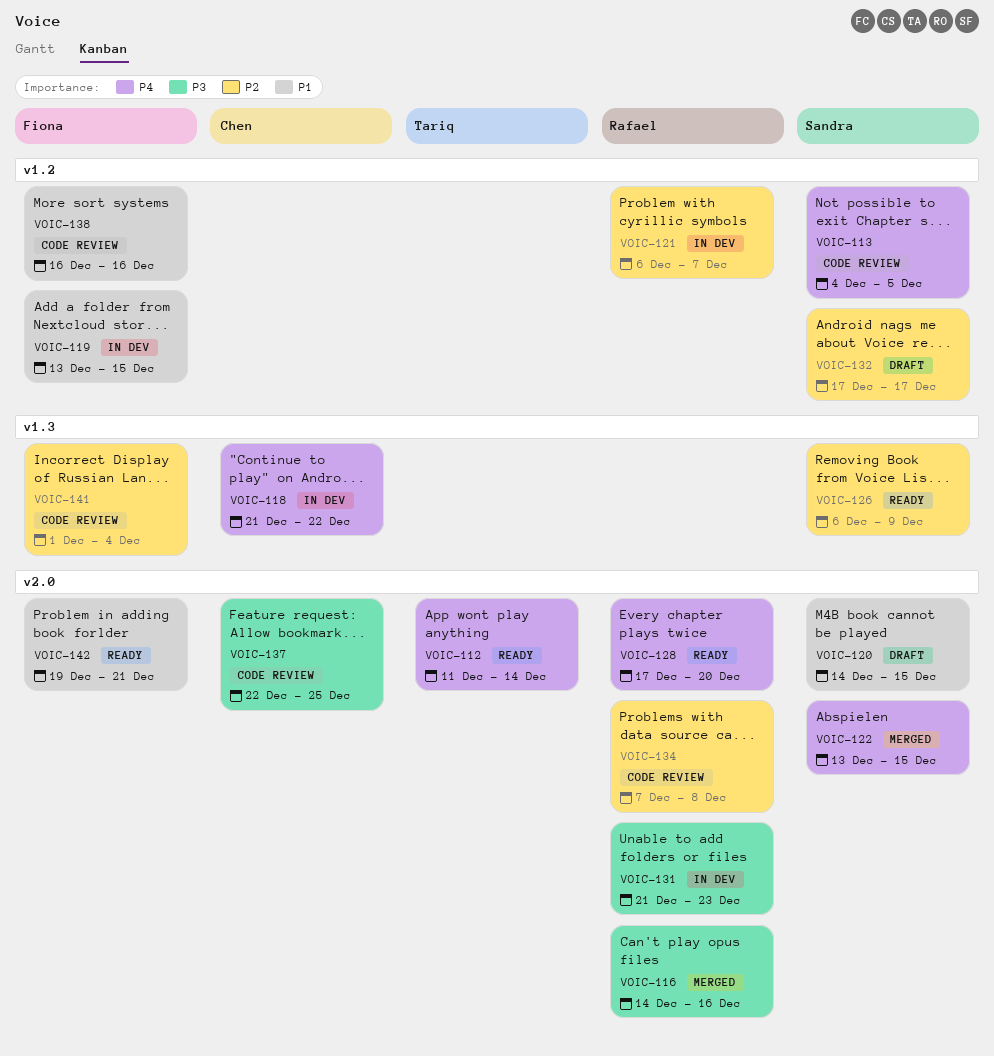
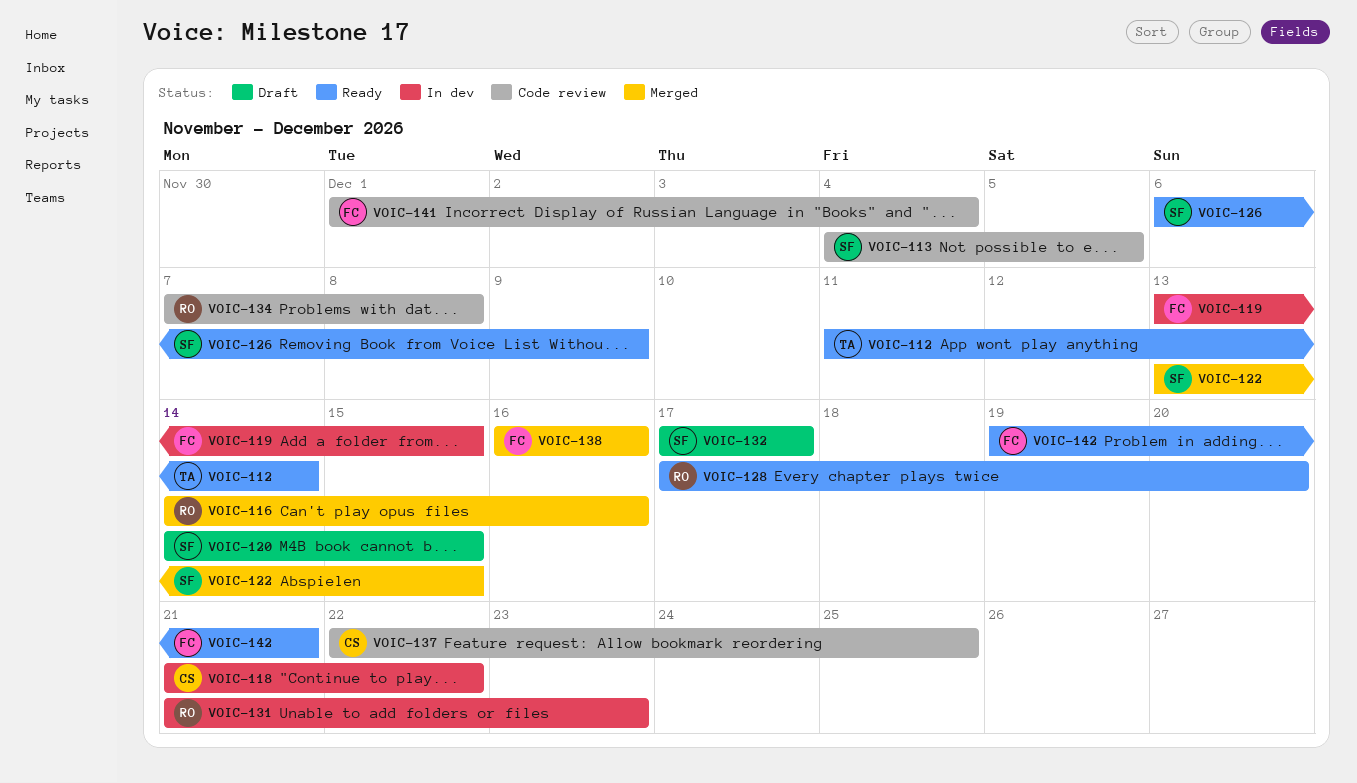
VOIC-121: present -> none
VOIC-138, status: Code review -> Merged

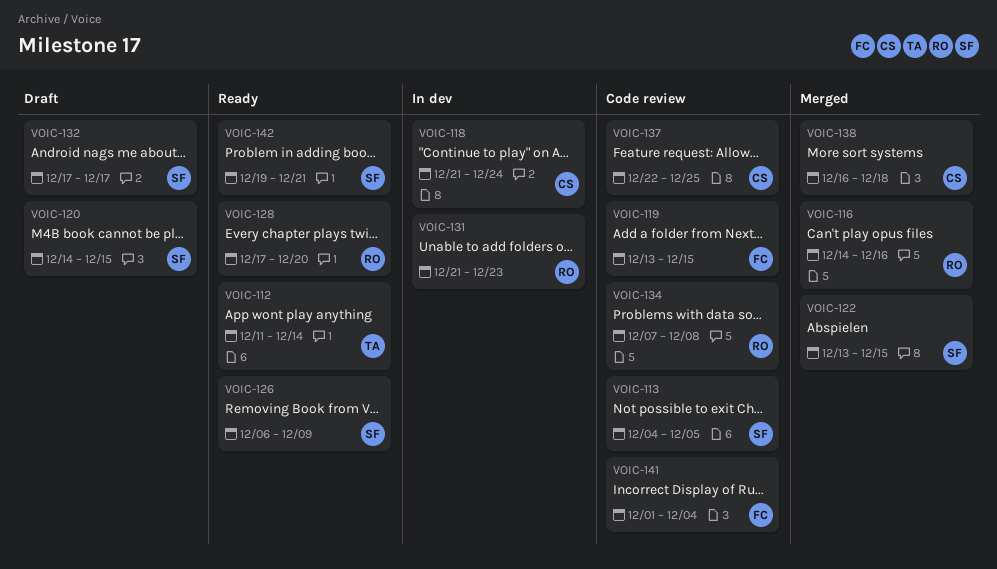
VOIC-118, due: Dec 22 -> Dec 24
VOIC-119, status: In dev -> Code review
VOIC-138, owner: FC -> CS
VOIC-138, due: Dec 16 -> Dec 18
VOIC-142, owner: FC -> SF

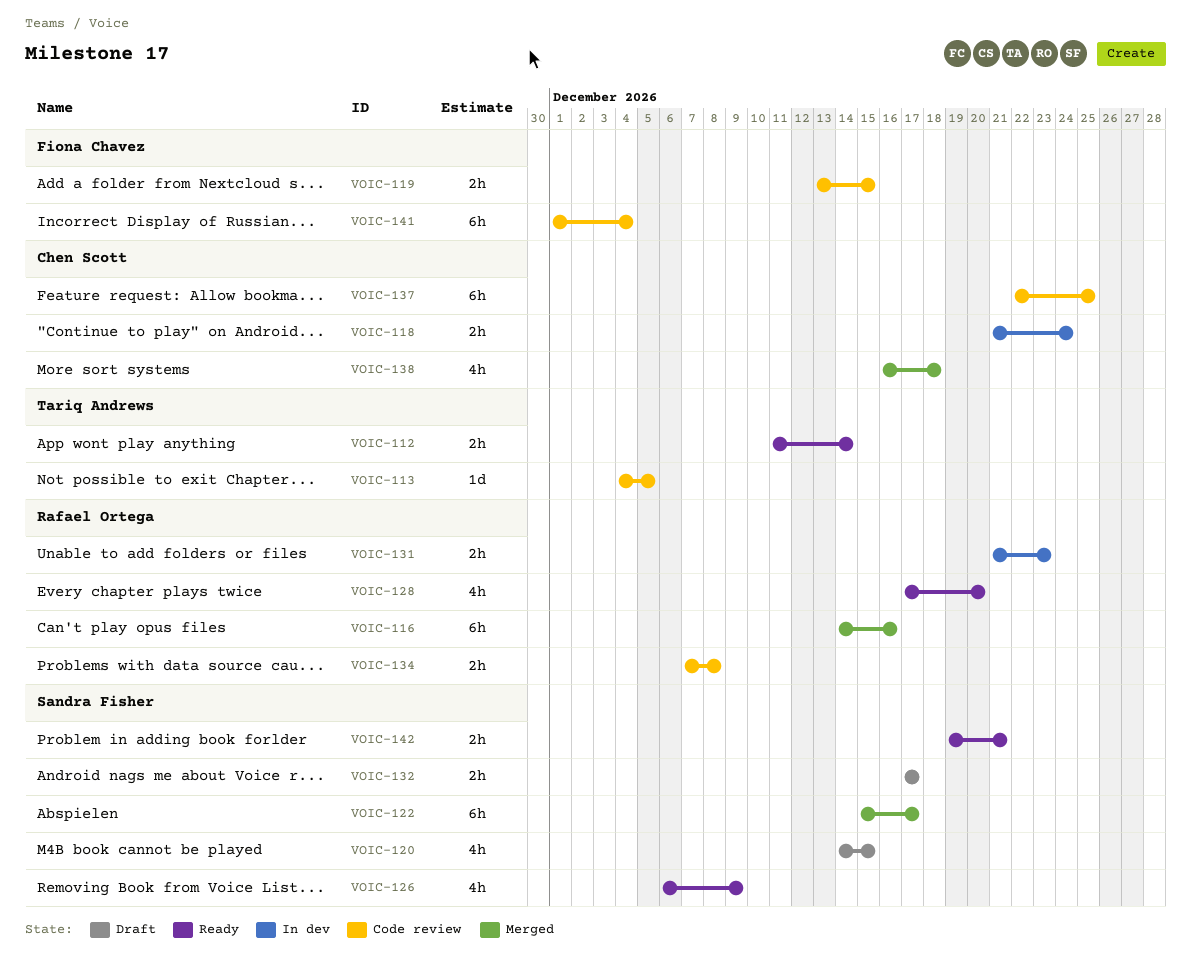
VOIC-113, owner: Sandra Fisher -> Tariq Andrews
VOIC-122, start: Dec 13 -> Dec 15
VOIC-122, due: Dec 15 -> Dec 17

